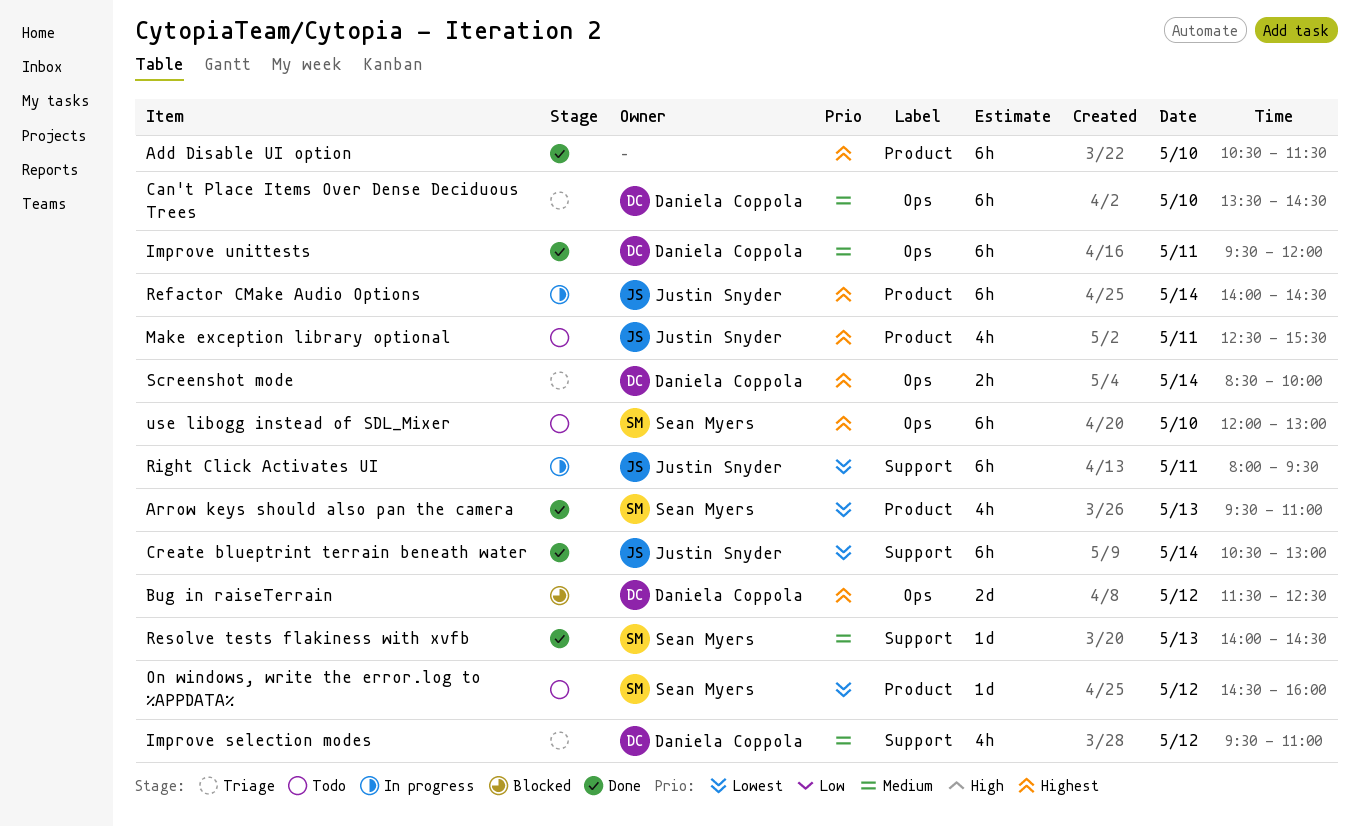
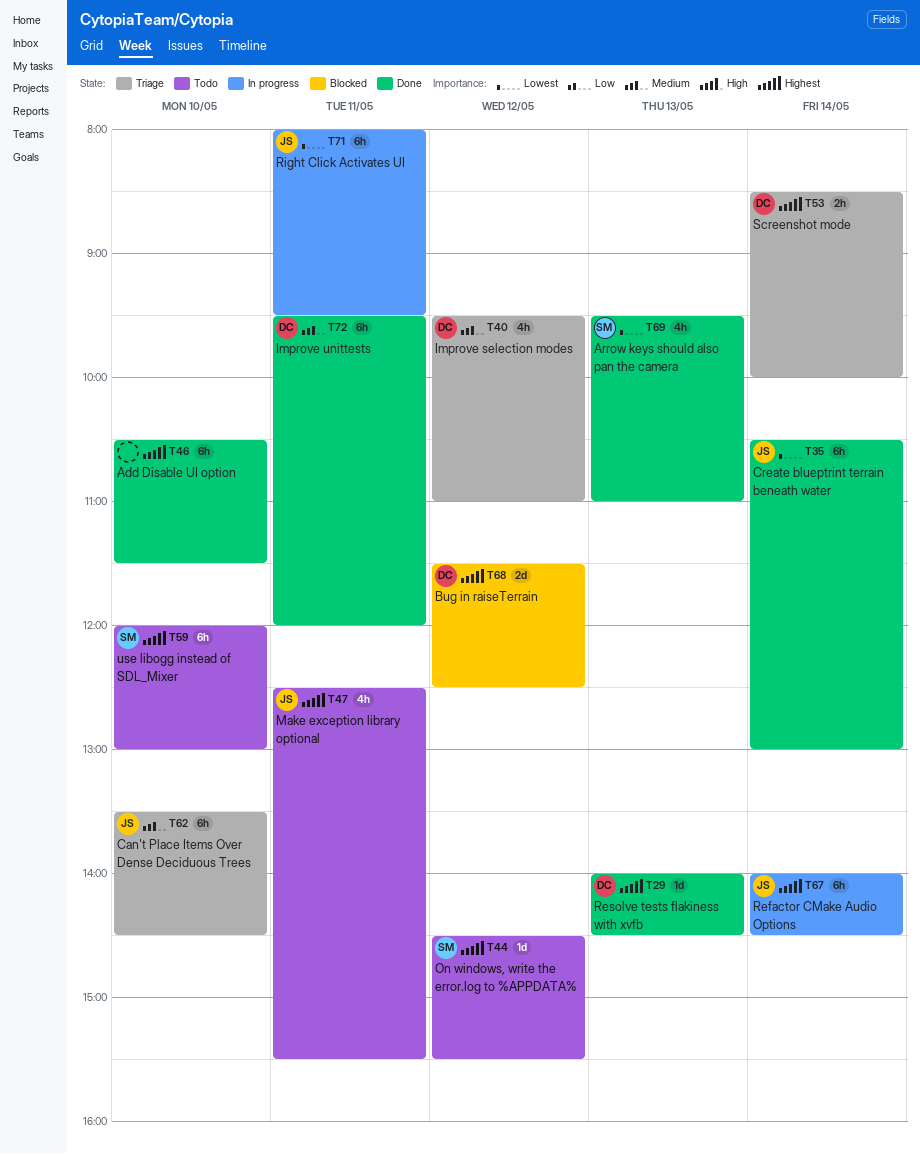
Can't Place Items Over Dense Deciduous Trees, owner: Daniela Coppola -> Justin Snyder
On windows, write the error.log to %APPDATA%, priority: Lowest -> Highest
On windows, write the error.log to %APPDATA%, ends: 16:00 -> 15:30
Resolve tests flakiness with xvfb, owner: Sean Myers -> Daniela Coppola
Resolve tests flakiness with xvfb, priority: Medium -> Highest

